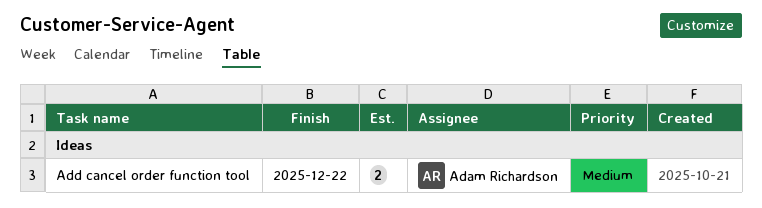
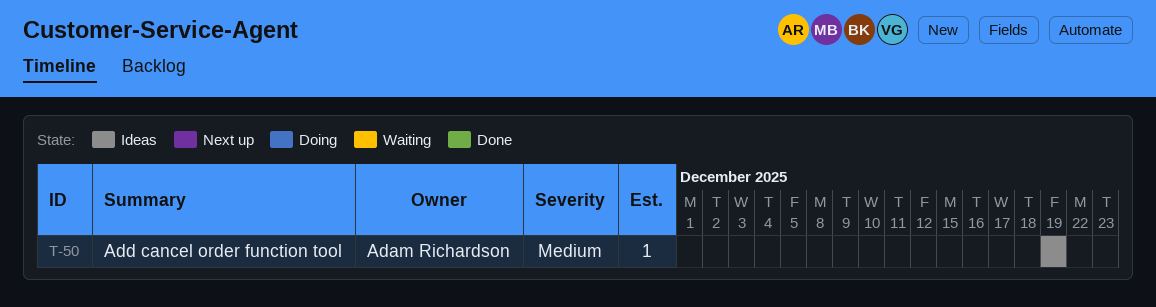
Add cancel order function tool, estimate: 2 -> 1
Add cancel order function tool, due: Dec 22 -> Dec 19

